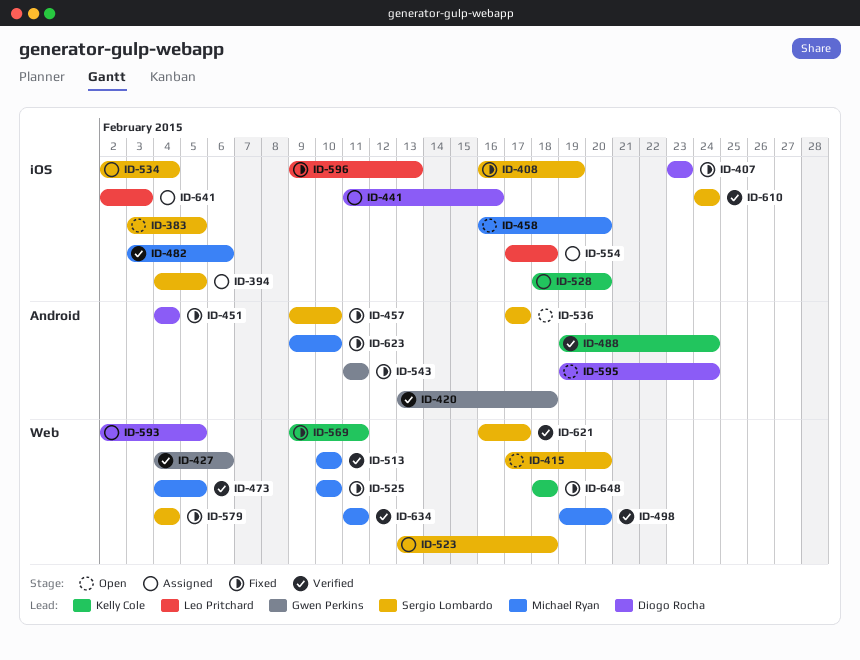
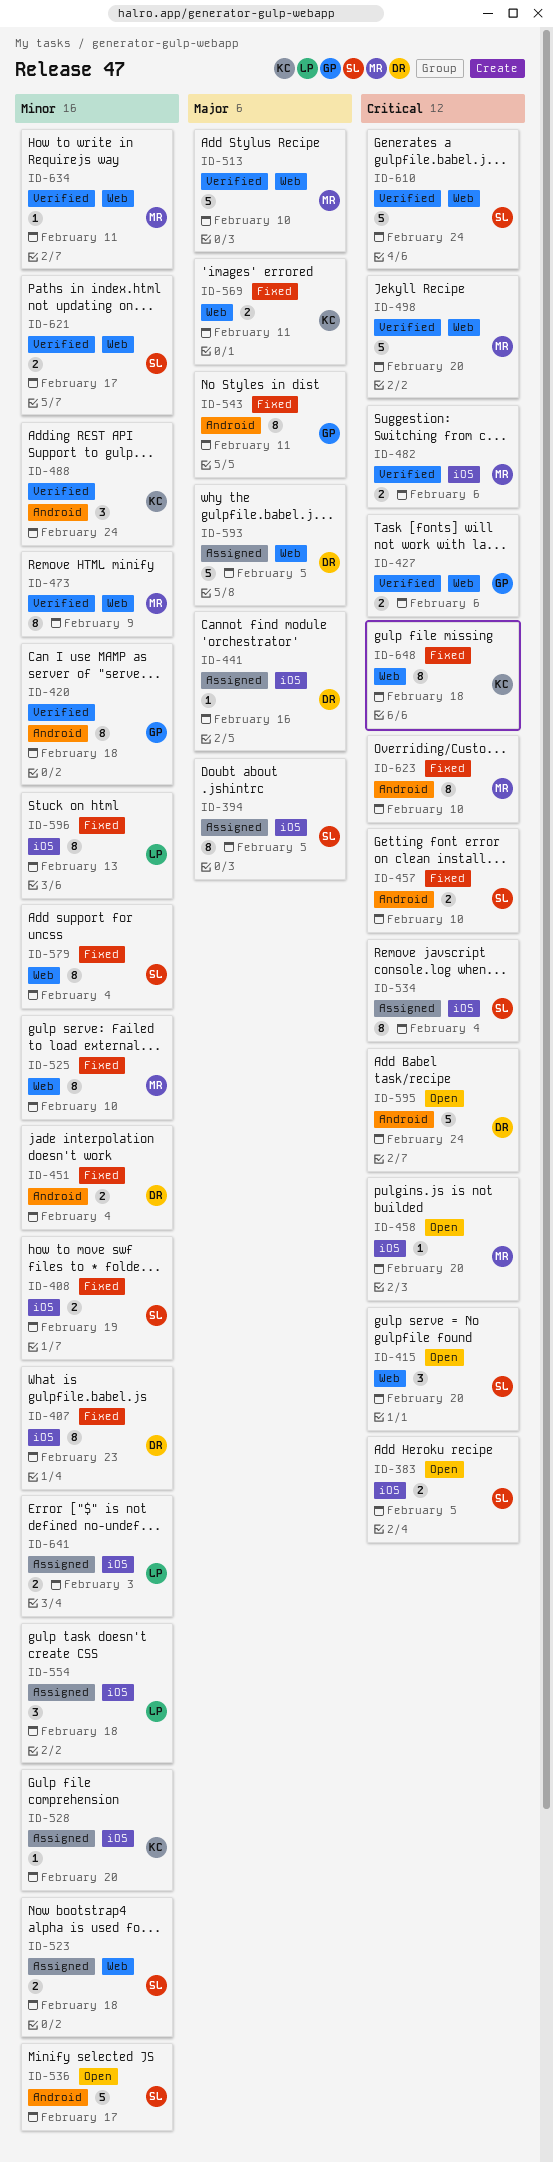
ID-473, due: Feb 5 -> Feb 9
ID-610, label: iOS -> Web

